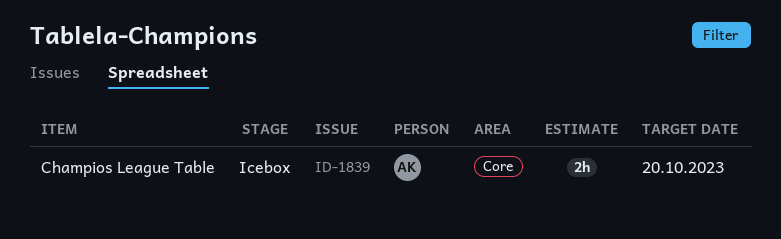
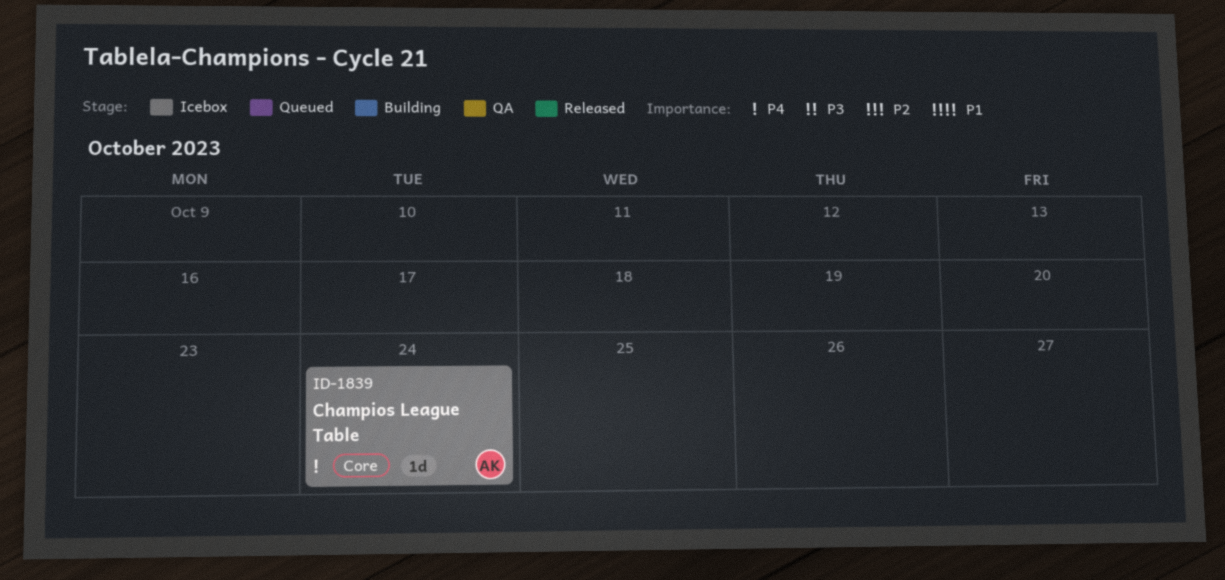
ID-1839, estimate: 2h -> 1d
ID-1839, due: Oct 20 -> Oct 24

